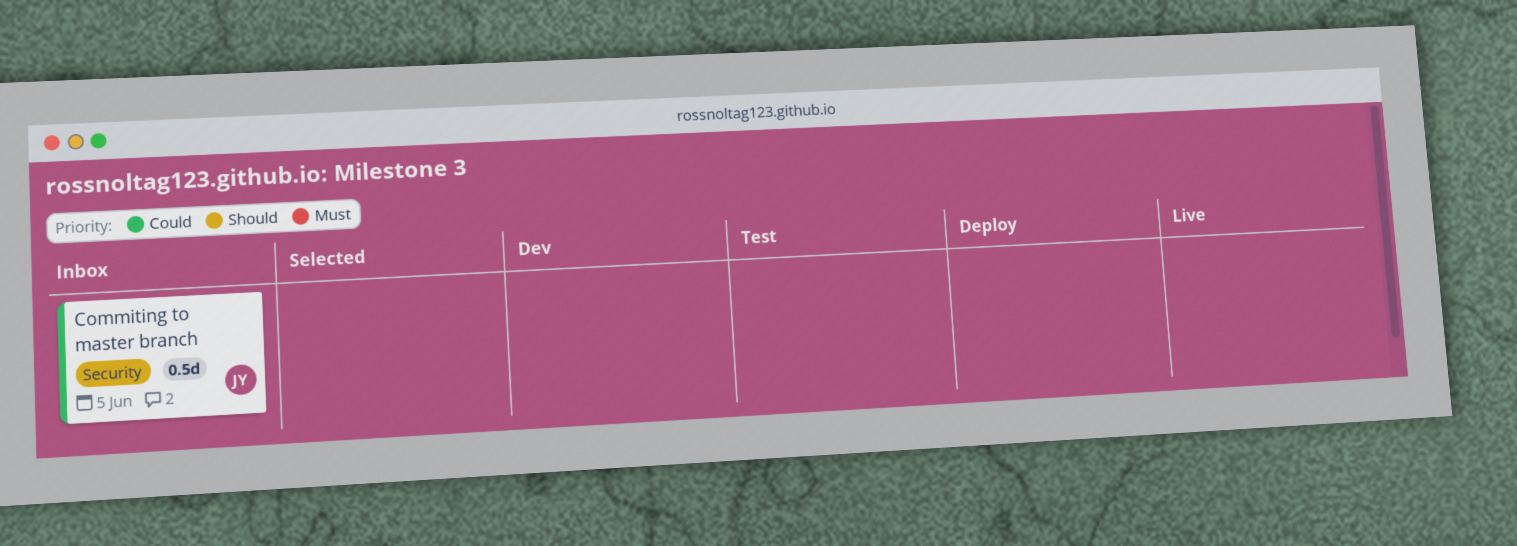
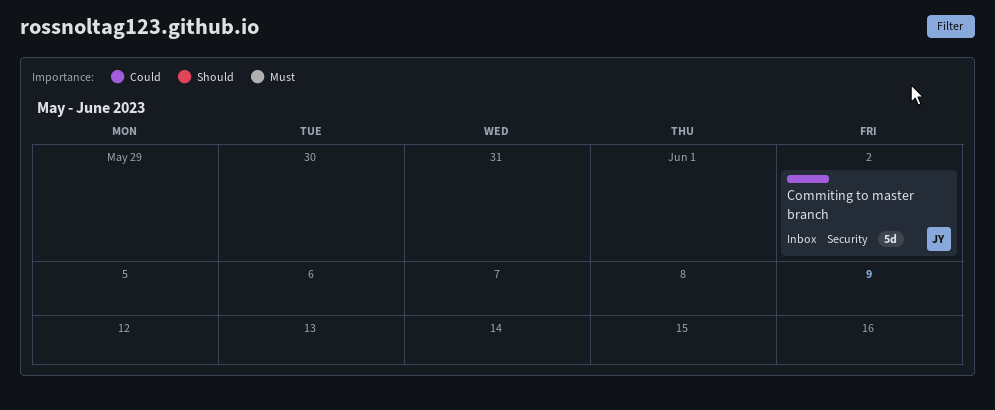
Commiting to master branch, estimate: 0.5d -> 5d
Commiting to master branch, due: Jun 5 -> Jun 2

